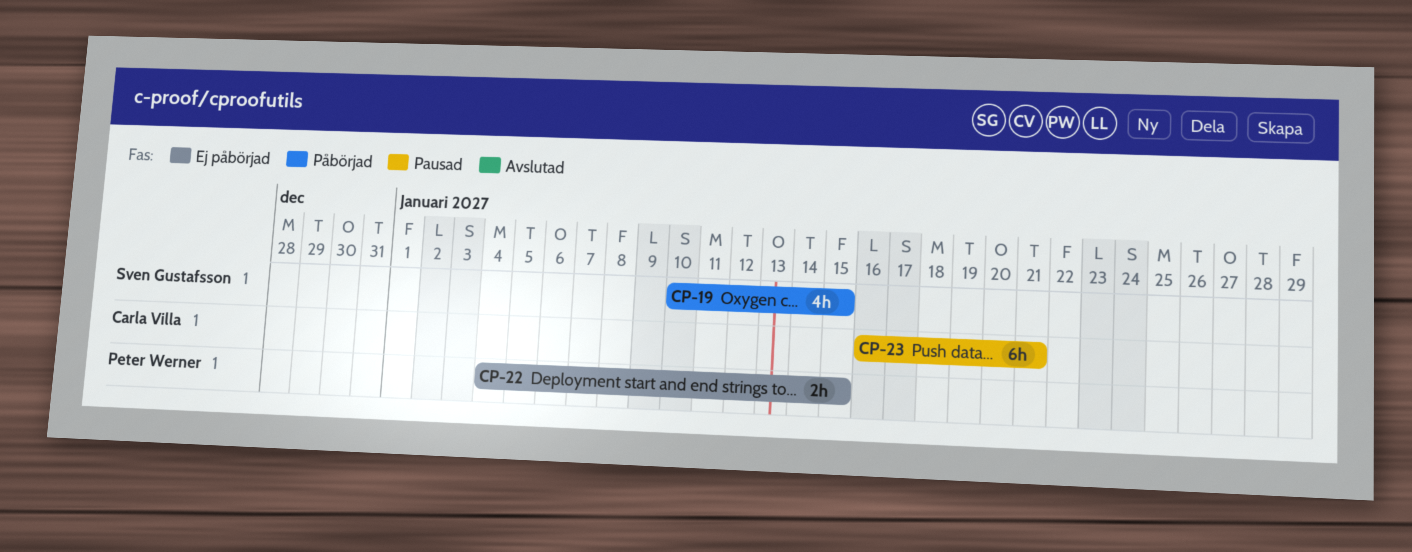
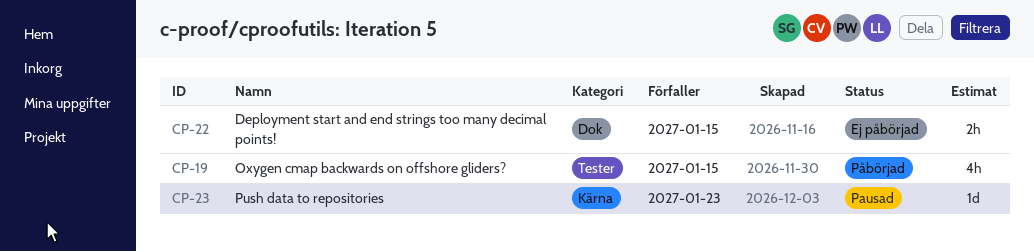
CP-23, estimate: 6h -> 1d
CP-23, due: Jan 21 -> Jan 23

